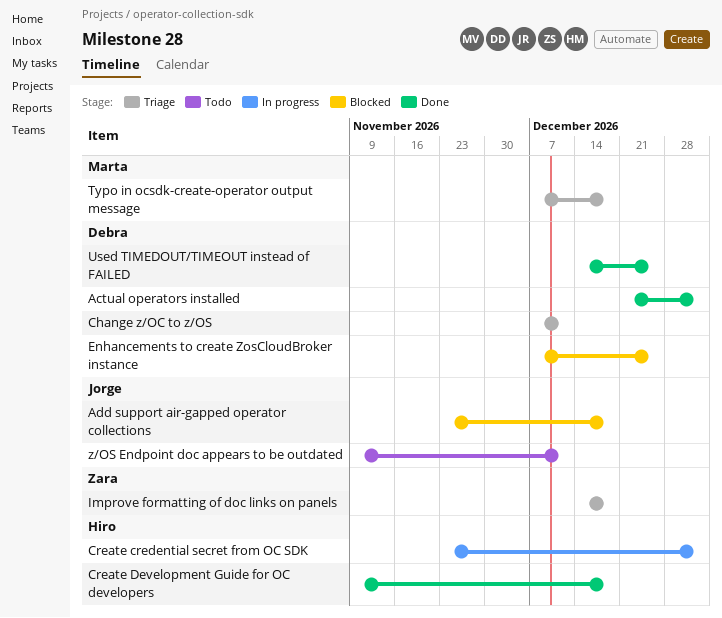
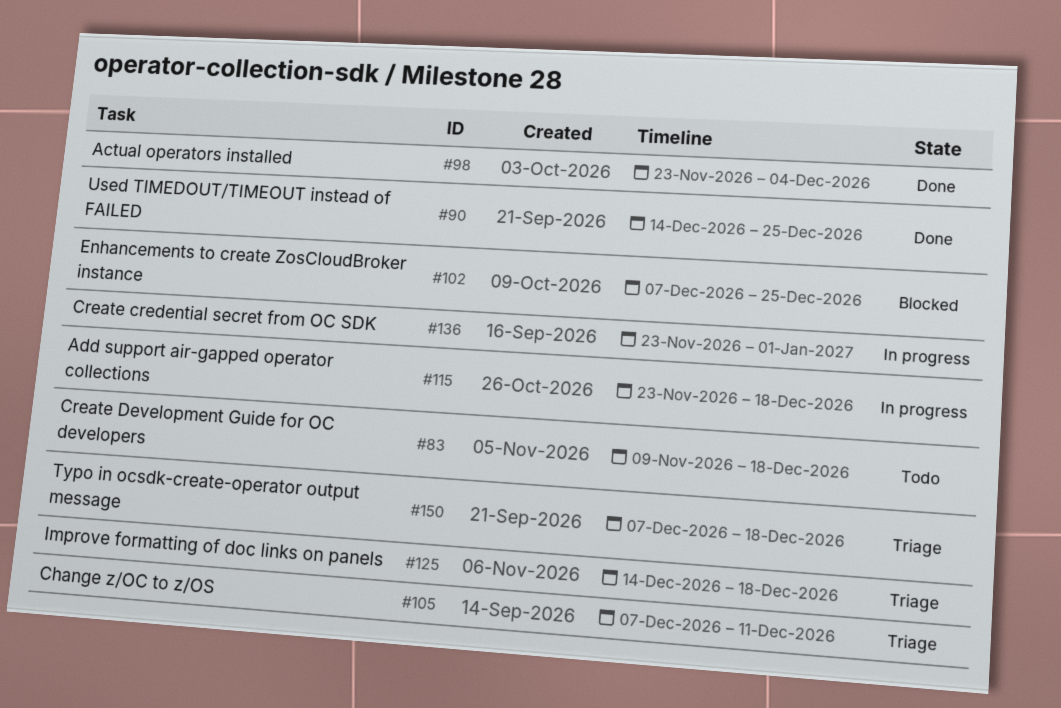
Actual operators installed, start: Dec 21 -> Nov 23
Actual operators installed, due: Jan 1 -> Dec 4
Add support air-gapped operator collections, status: Blocked -> In progress
Create Development Guide for OC developers, status: Done -> Todo
z/OS Endpoint doc appears to be outdated: present -> none

